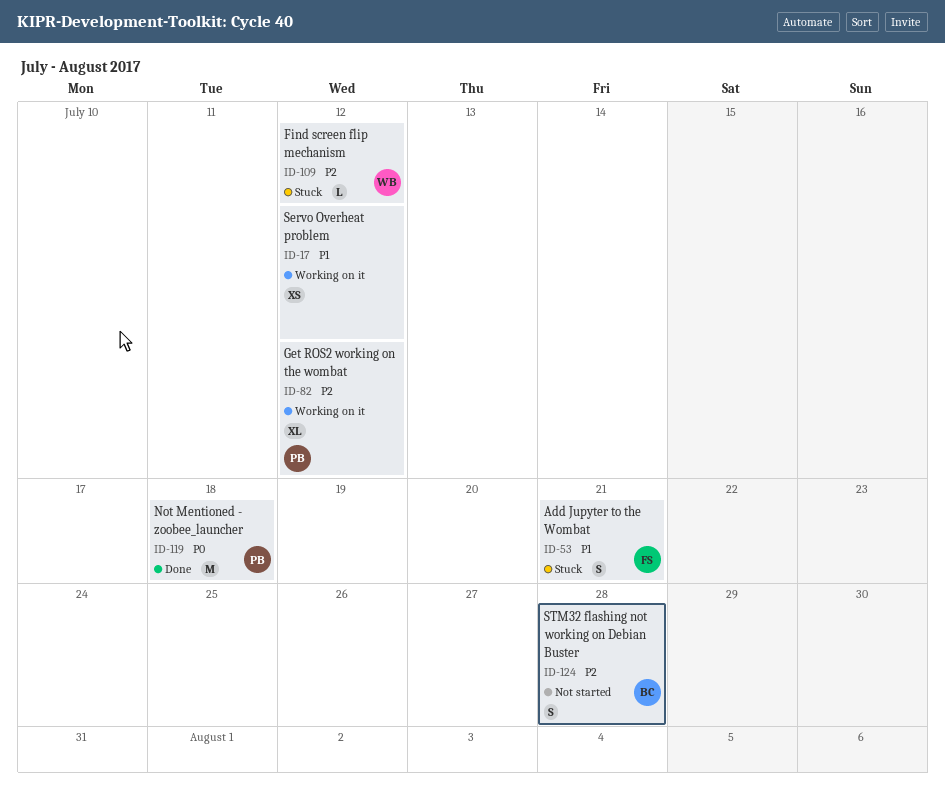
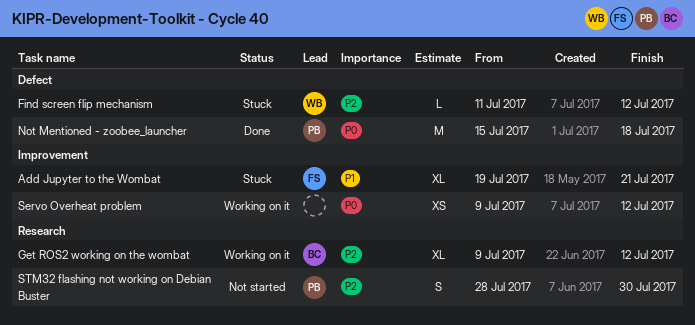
Add Jupyter to the Wombat, estimate: S -> XL
Get ROS2 working on the wombat, owner: PB -> BC
Servo Overheat problem, priority: P1 -> P0
STM32 flashing not working on Debian Buster, owner: BC -> PB
STM32 flashing not working on Debian Buster, due: Jul 28 -> Jul 30

